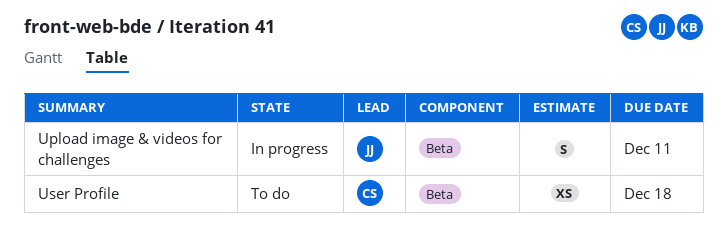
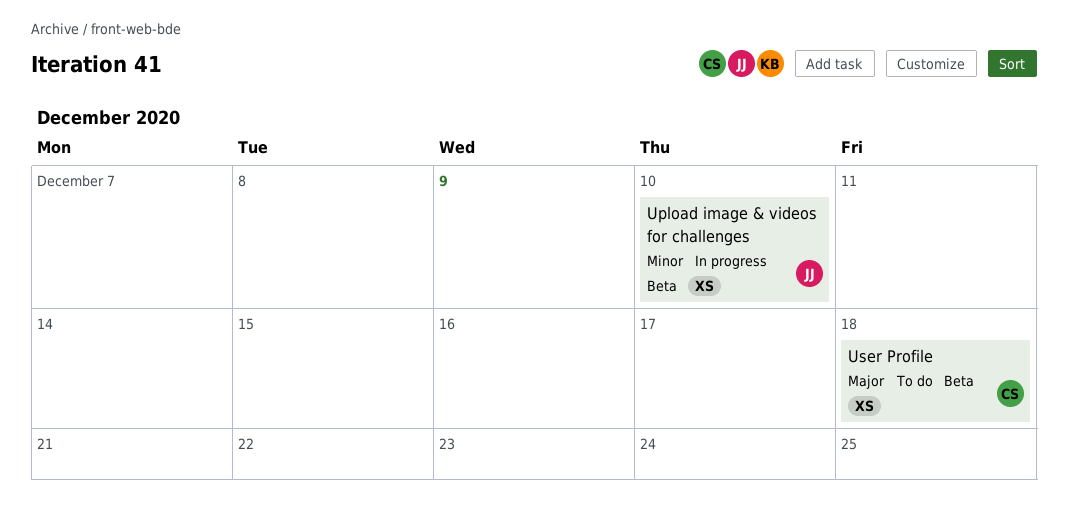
Upload image & videos for challenges, estimate: S -> XS
Upload image & videos for challenges, due: Dec 11 -> Dec 10

